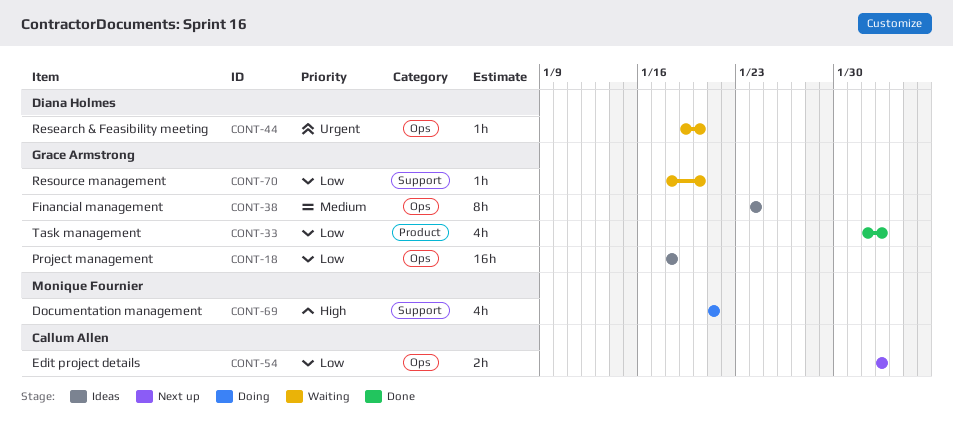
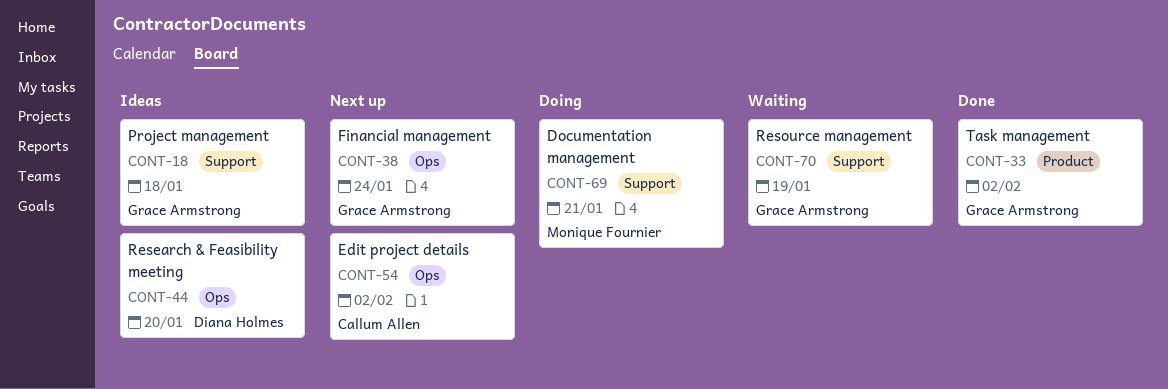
CONT-18, label: Ops -> Support
CONT-38, status: Ideas -> Next up
CONT-44, status: Waiting -> Ideas
CONT-70, due: Jan 20 -> Jan 19

